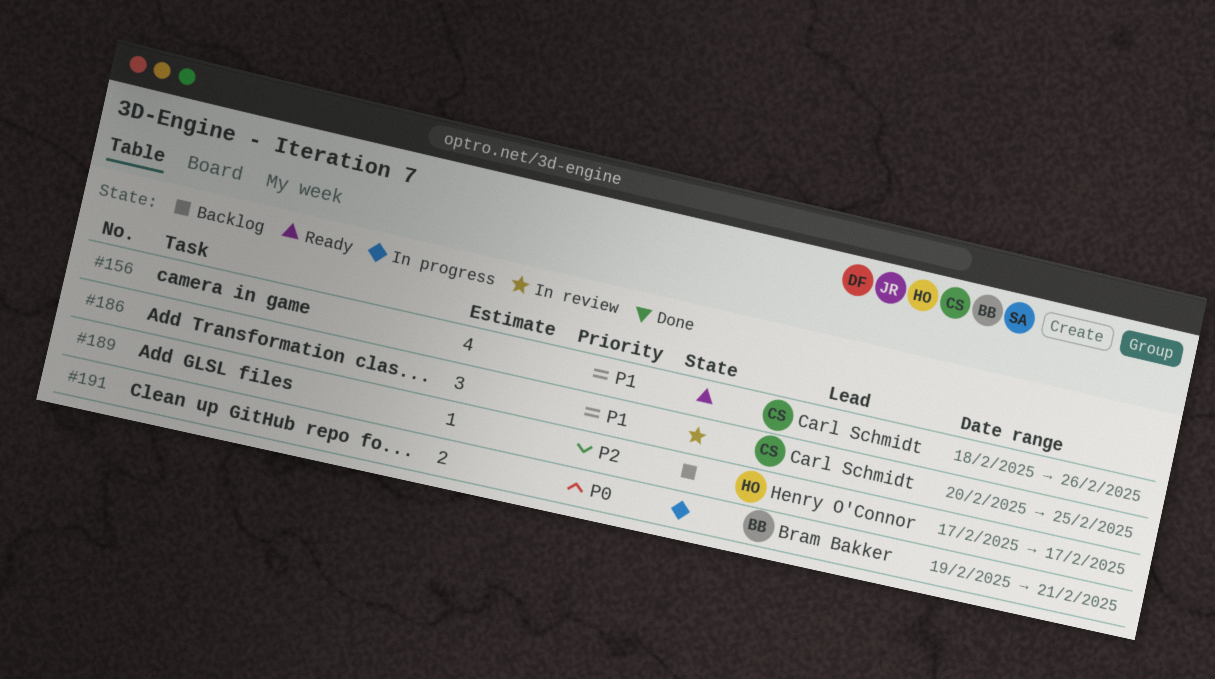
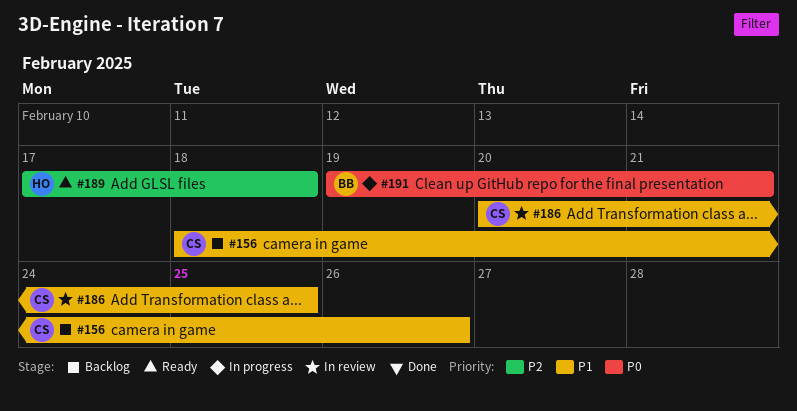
#156, status: Ready -> Backlog
#189, status: Backlog -> Ready
#189, due: Feb 17 -> Feb 18

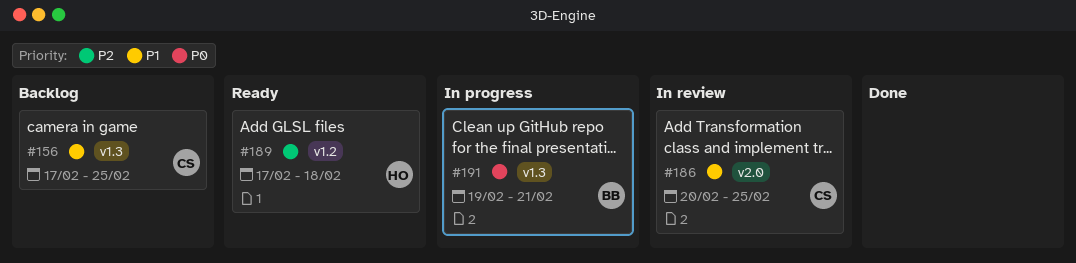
#156, start: Feb 18 -> Feb 17
#156, due: Feb 26 -> Feb 25

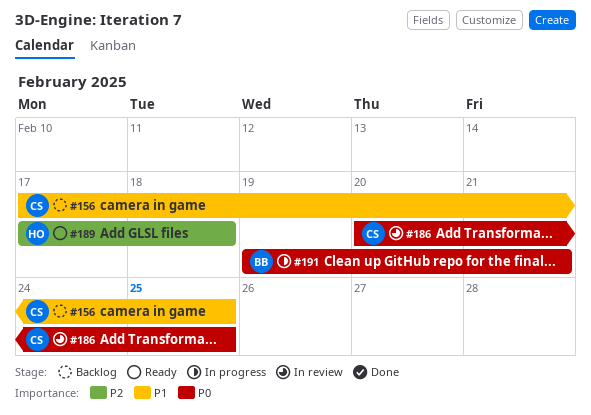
#186, priority: P1 -> P0

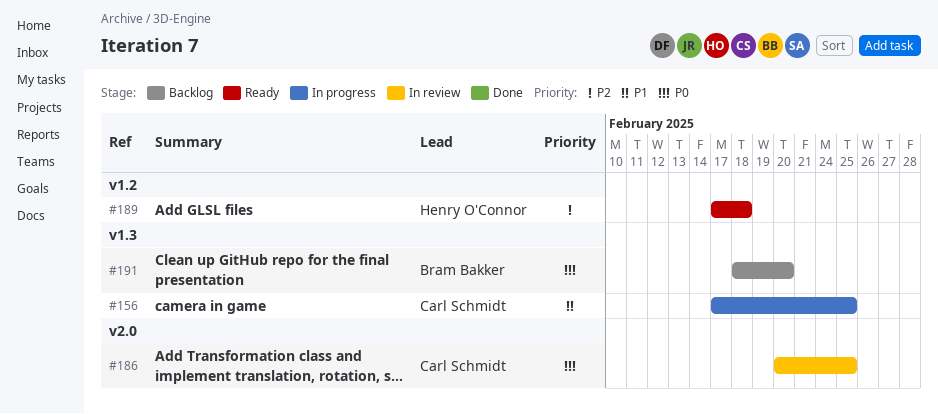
#156, status: Backlog -> In progress
#191, status: In progress -> Backlog
#191, start: Feb 19 -> Feb 18
#191, due: Feb 21 -> Feb 20

